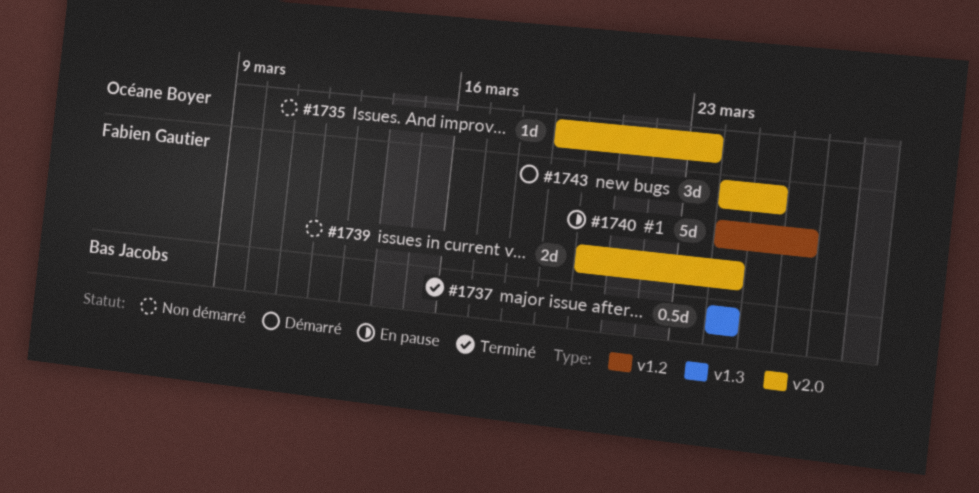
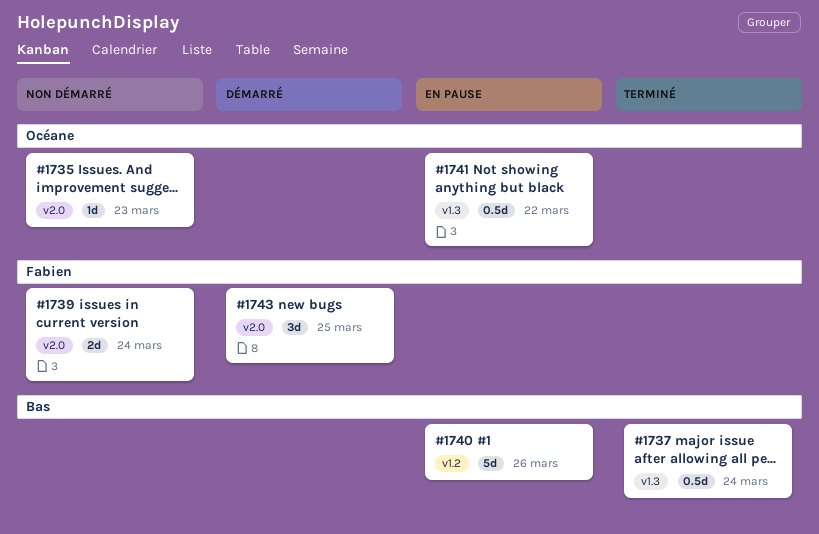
#1740, owner: Fabien Gautier -> Bas Jacobs
#1741: none -> present

